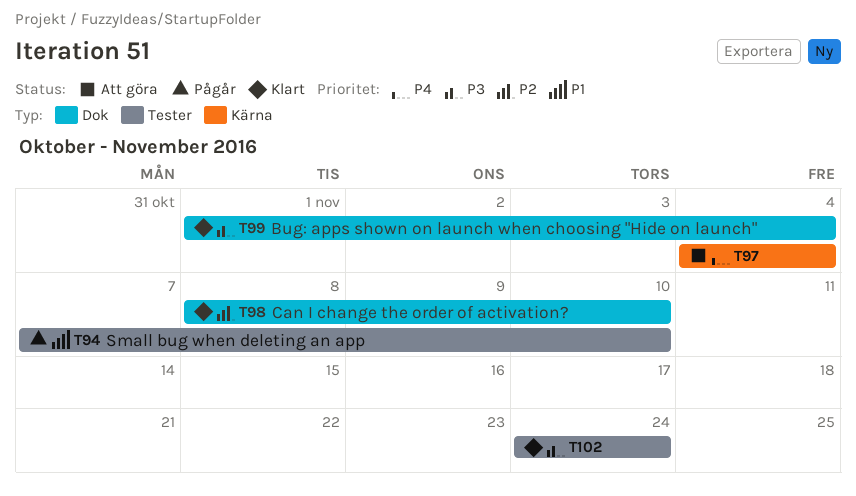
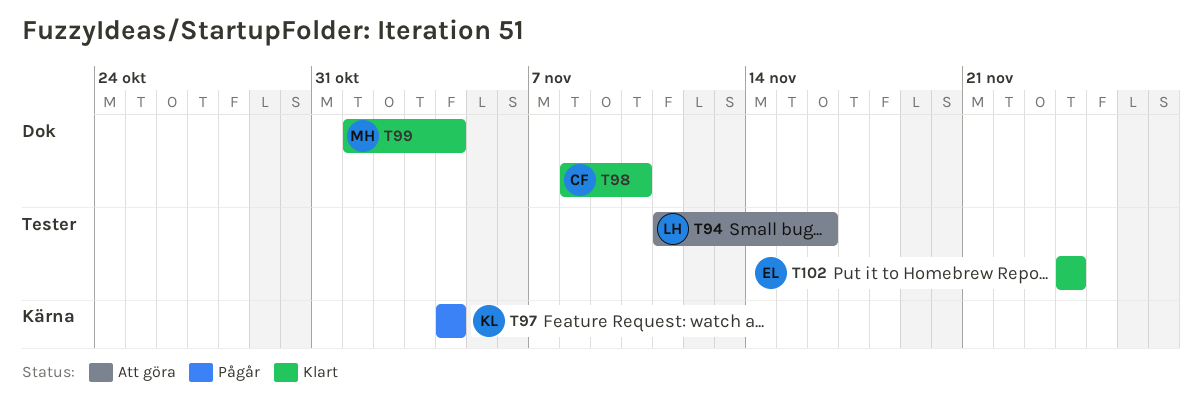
T94, status: Pågår -> Att göra
T94, start: Nov 7 -> Nov 11
T94, due: Nov 10 -> Nov 16
T97, status: Att göra -> Pågår

